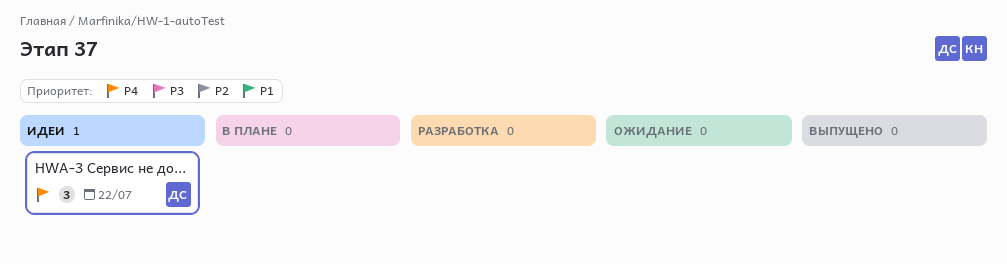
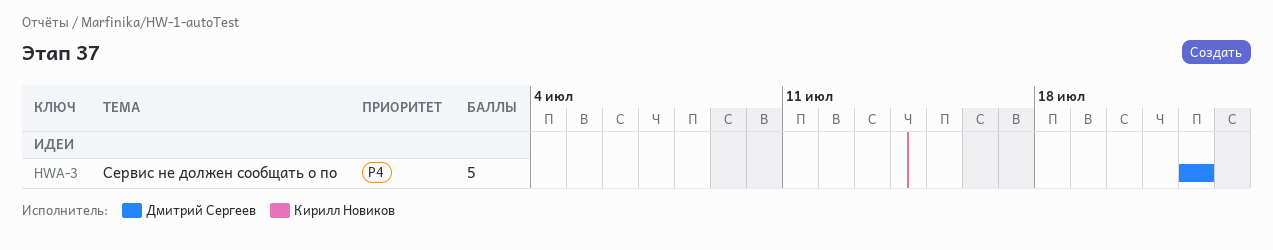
HWA-3, estimate: 3 -> 5

